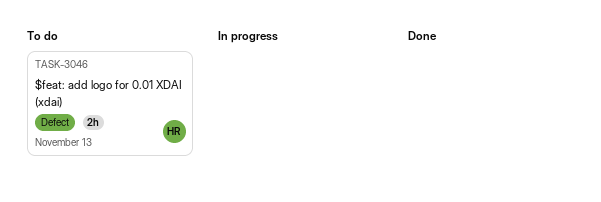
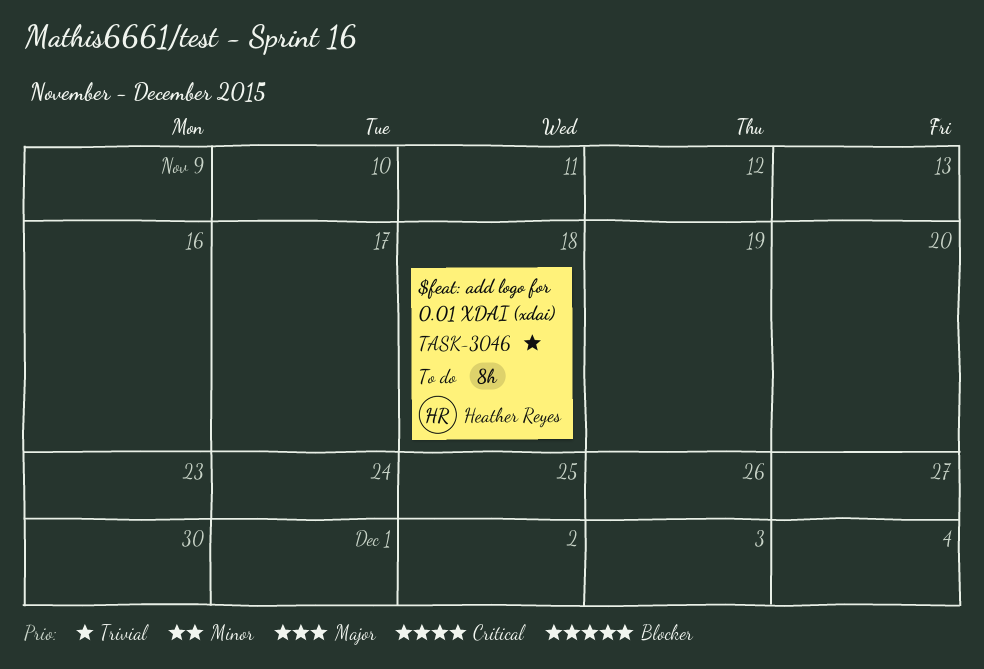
TASK-3046, estimate: 2h -> 8h
TASK-3046, due: Nov 13 -> Nov 18

